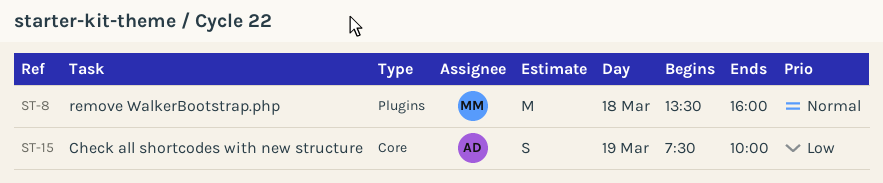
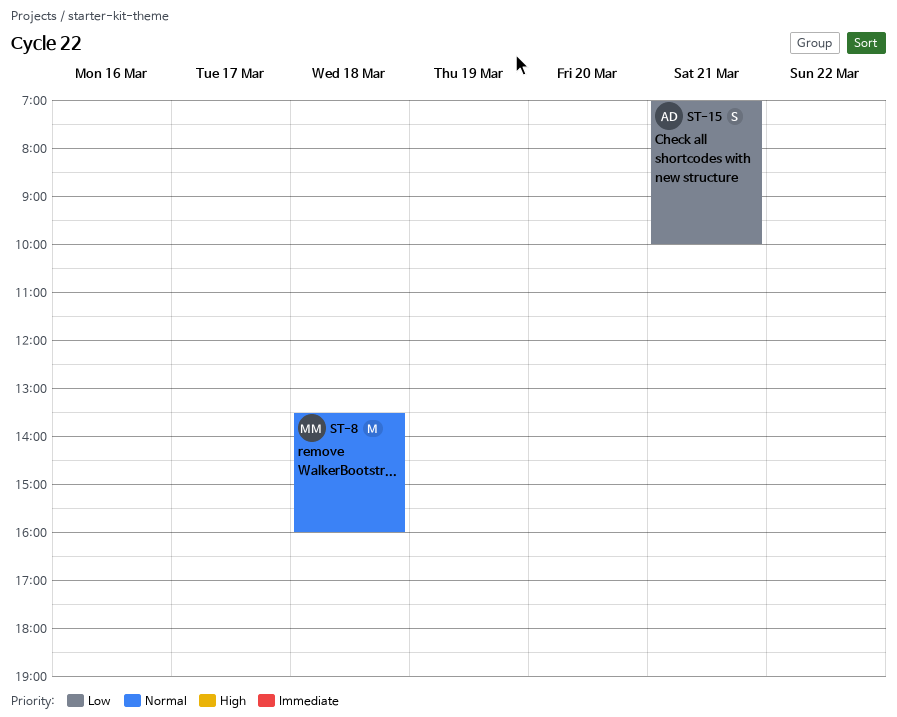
ST-15, day: Mar 19 -> Mar 21
ST-15, begins: 07:30 -> 07:00

